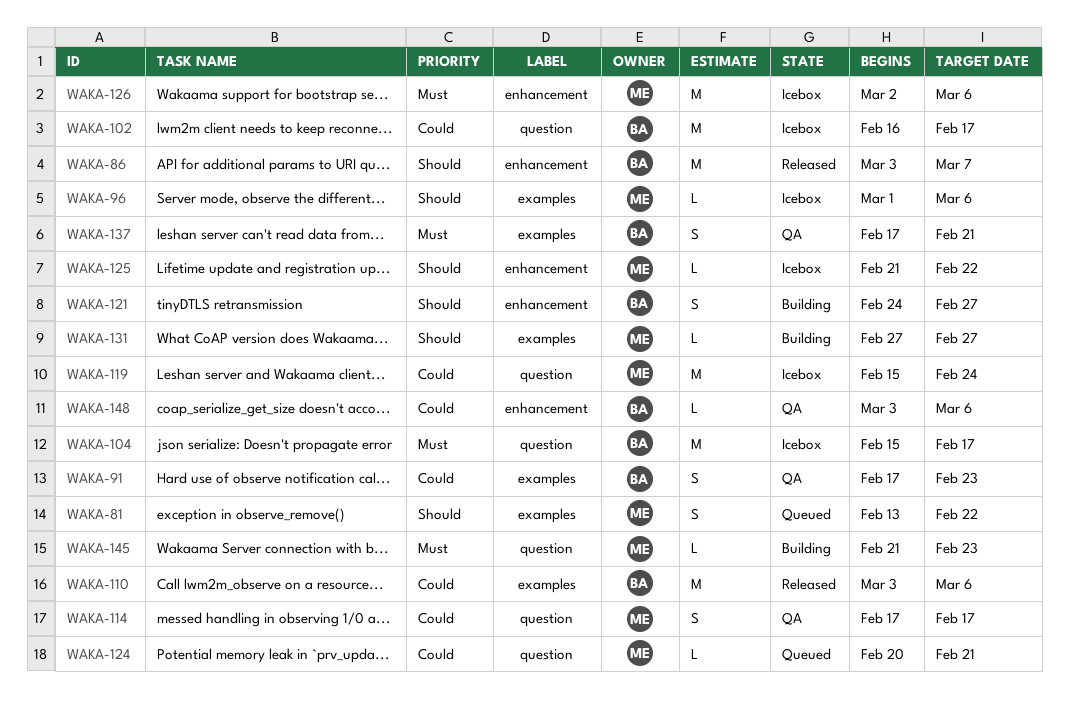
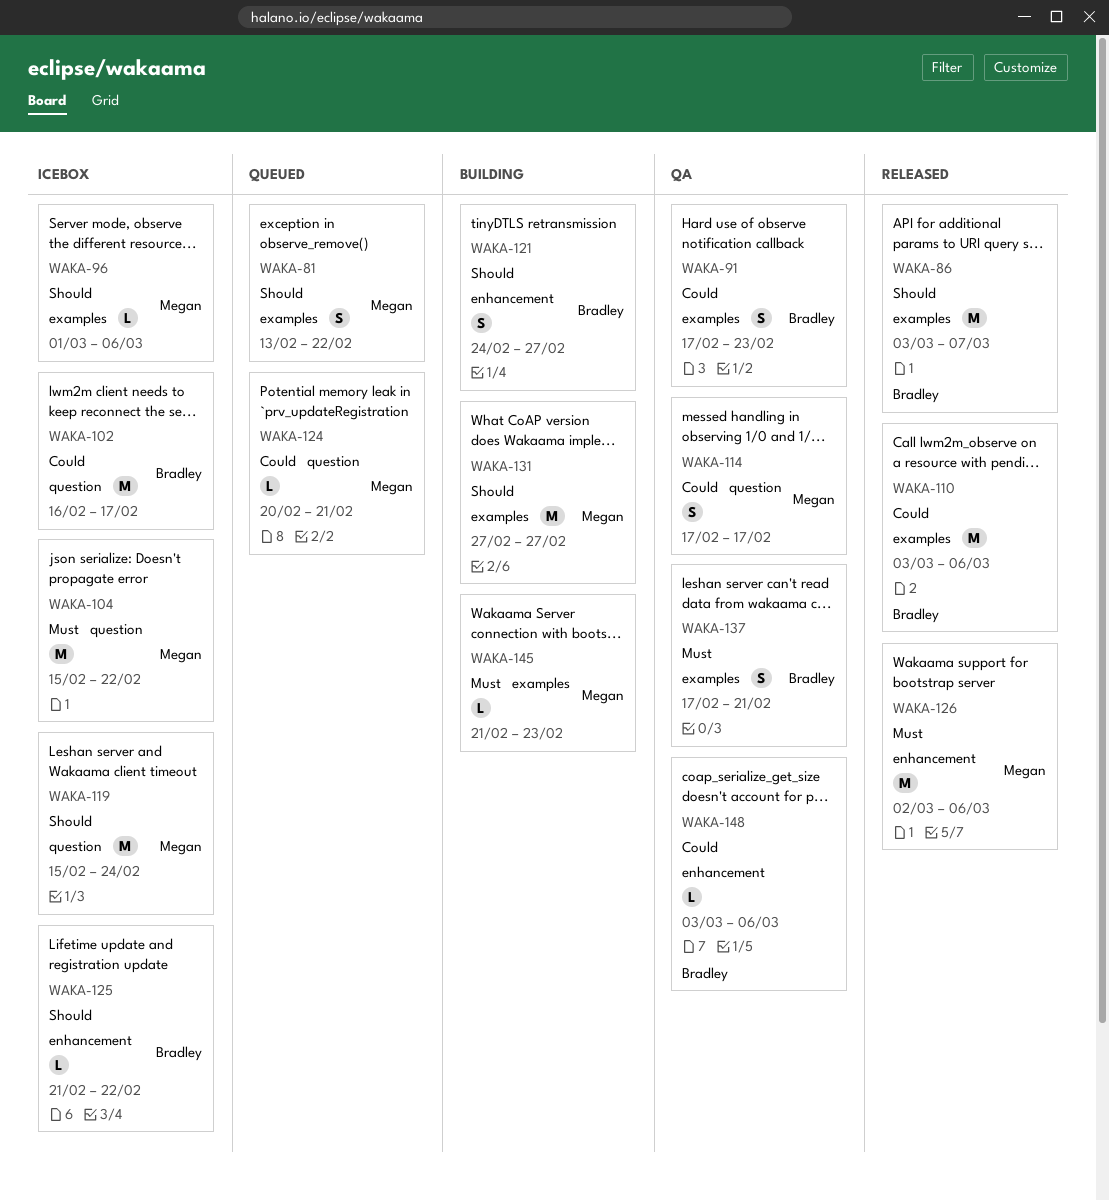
WAKA-86, label: enhancement -> examples
WAKA-104, owner: Bradley -> Megan
WAKA-104, due: Feb 17 -> Feb 22
WAKA-119, priority: Could -> Should
WAKA-125, owner: Megan -> Bradley
WAKA-126, status: Icebox -> Released
WAKA-131, estimate: L -> M
WAKA-145, label: question -> examples

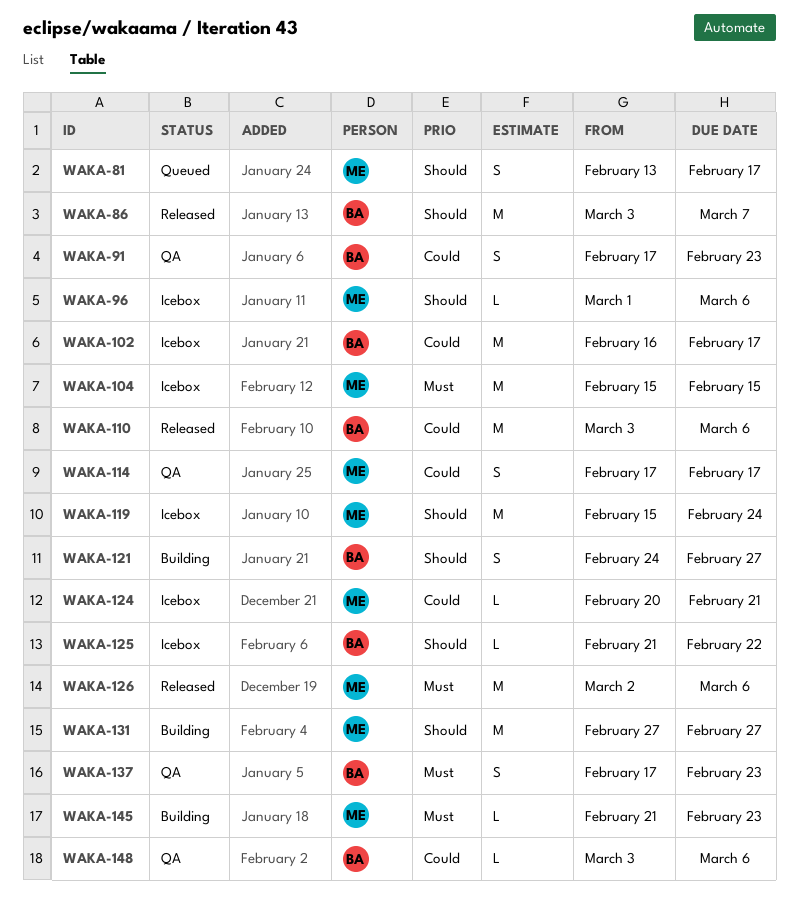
WAKA-81, due: Feb 22 -> Feb 17
WAKA-104, due: Feb 22 -> Feb 15
WAKA-124, status: Queued -> Icebox
WAKA-137, due: Feb 21 -> Feb 23

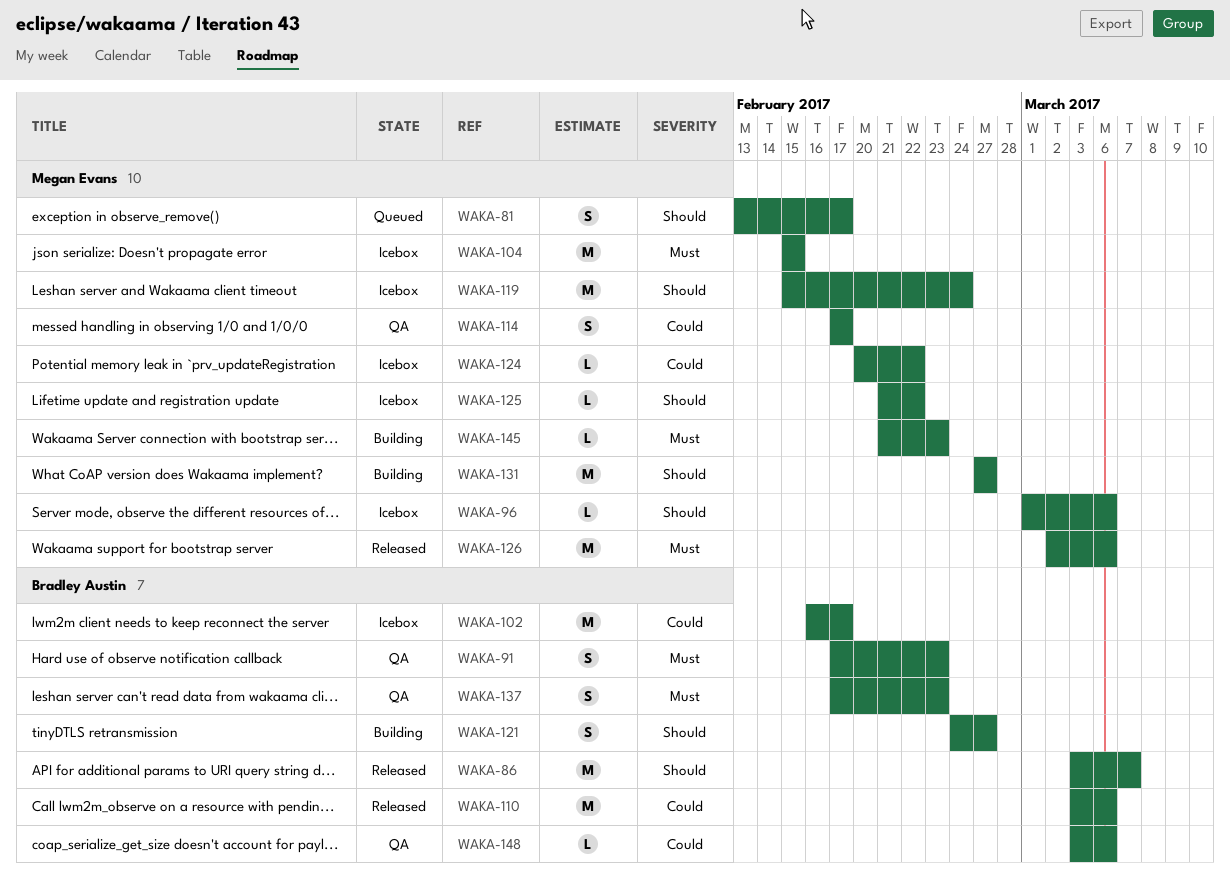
WAKA-91, priority: Could -> Must
WAKA-124, due: Feb 21 -> Feb 22
WAKA-125, owner: Bradley Austin -> Megan Evans

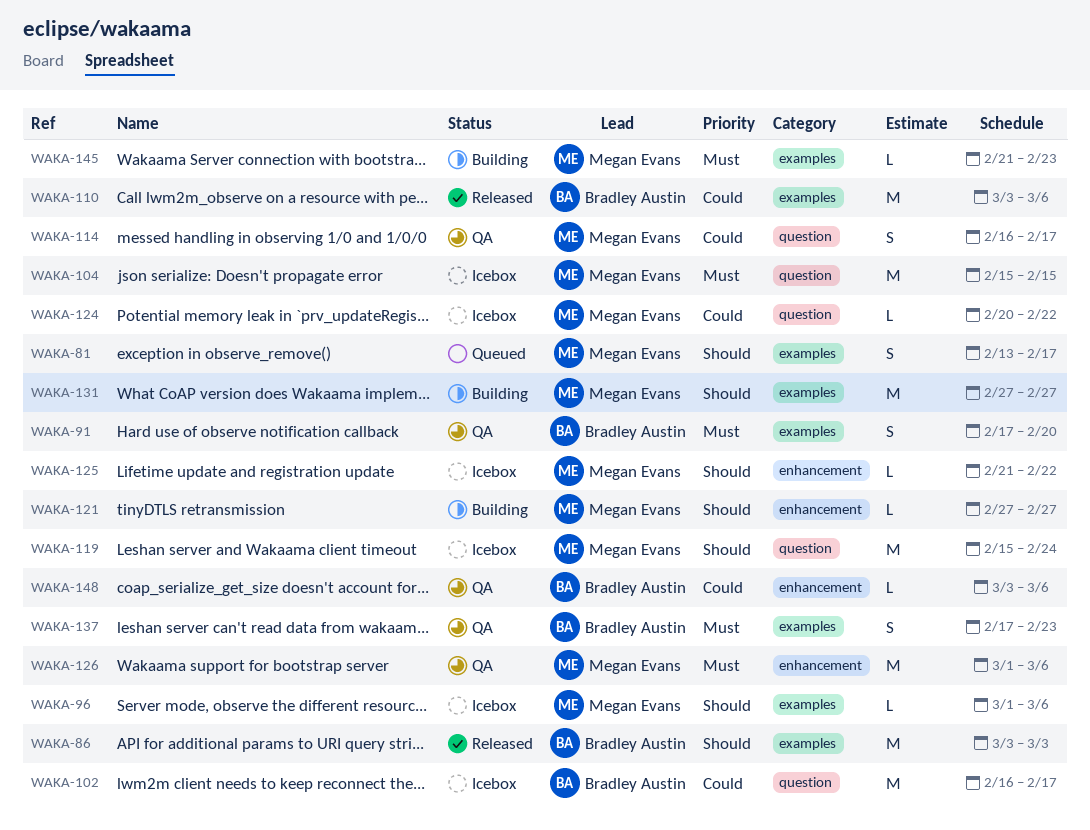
WAKA-86, due: Mar 7 -> Mar 3
WAKA-91, due: Feb 23 -> Feb 20
WAKA-114, start: Feb 17 -> Feb 16
WAKA-121, owner: Bradley Austin -> Megan Evans
WAKA-121, estimate: S -> L
WAKA-121, start: Feb 24 -> Feb 27
WAKA-126, status: Released -> QA
WAKA-126, start: Mar 2 -> Mar 1

